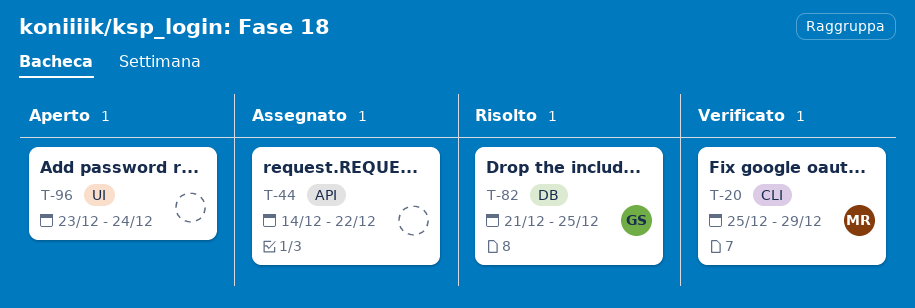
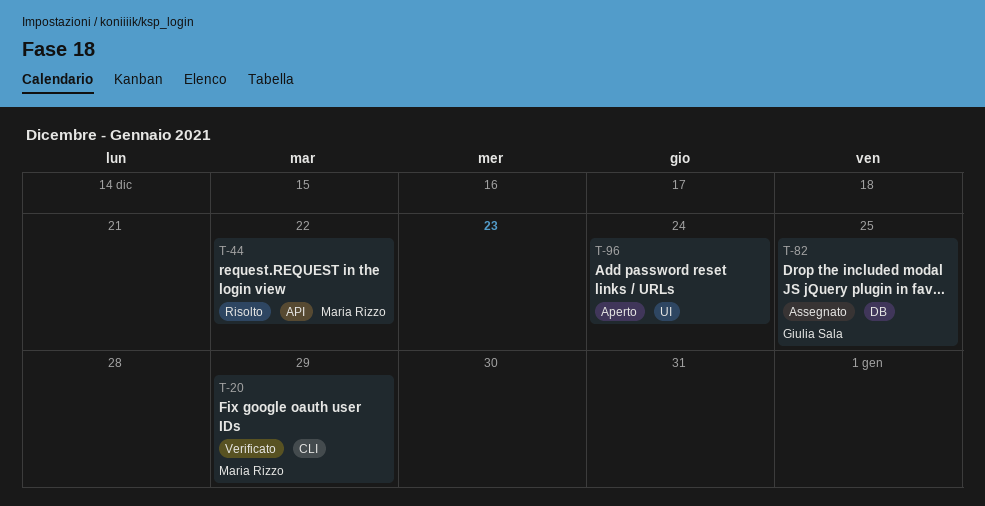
T-44, status: Assegnato -> Risolto
T-44, owner: none -> Maria Rizzo
T-82, status: Risolto -> Assegnato

